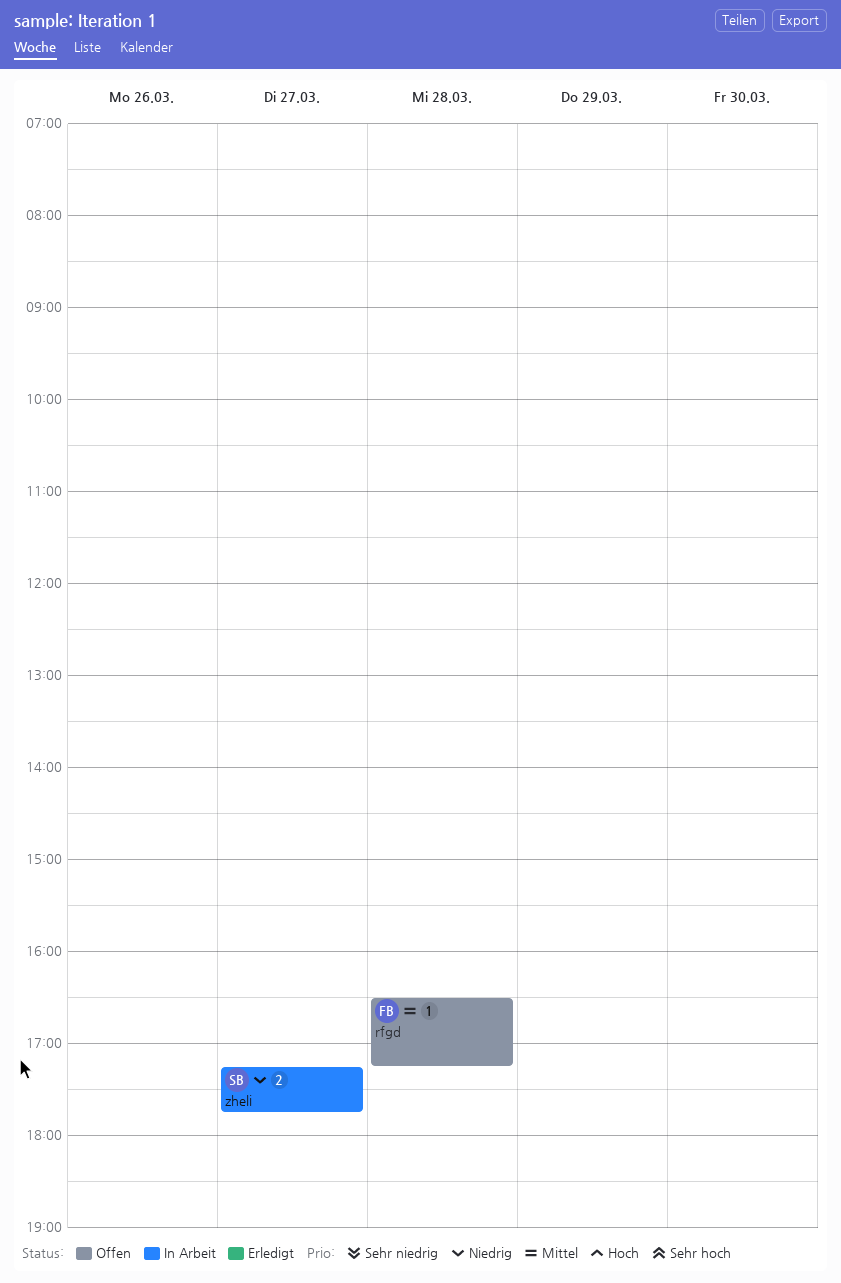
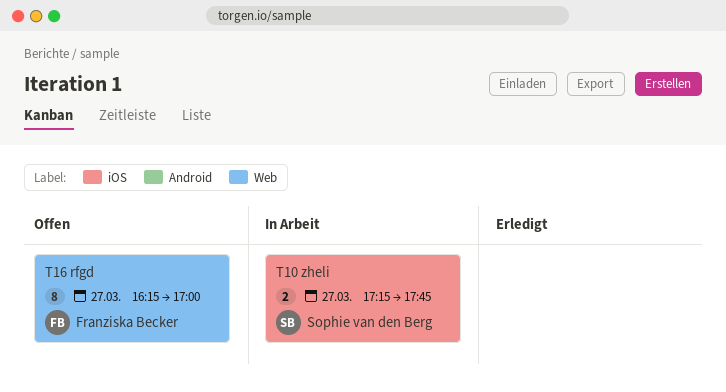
rfgd, estimate: 1 -> 8
rfgd, day: Mar 28 -> Mar 27
rfgd, begins: 16:30 -> 16:15
rfgd, ends: 17:15 -> 17:00

